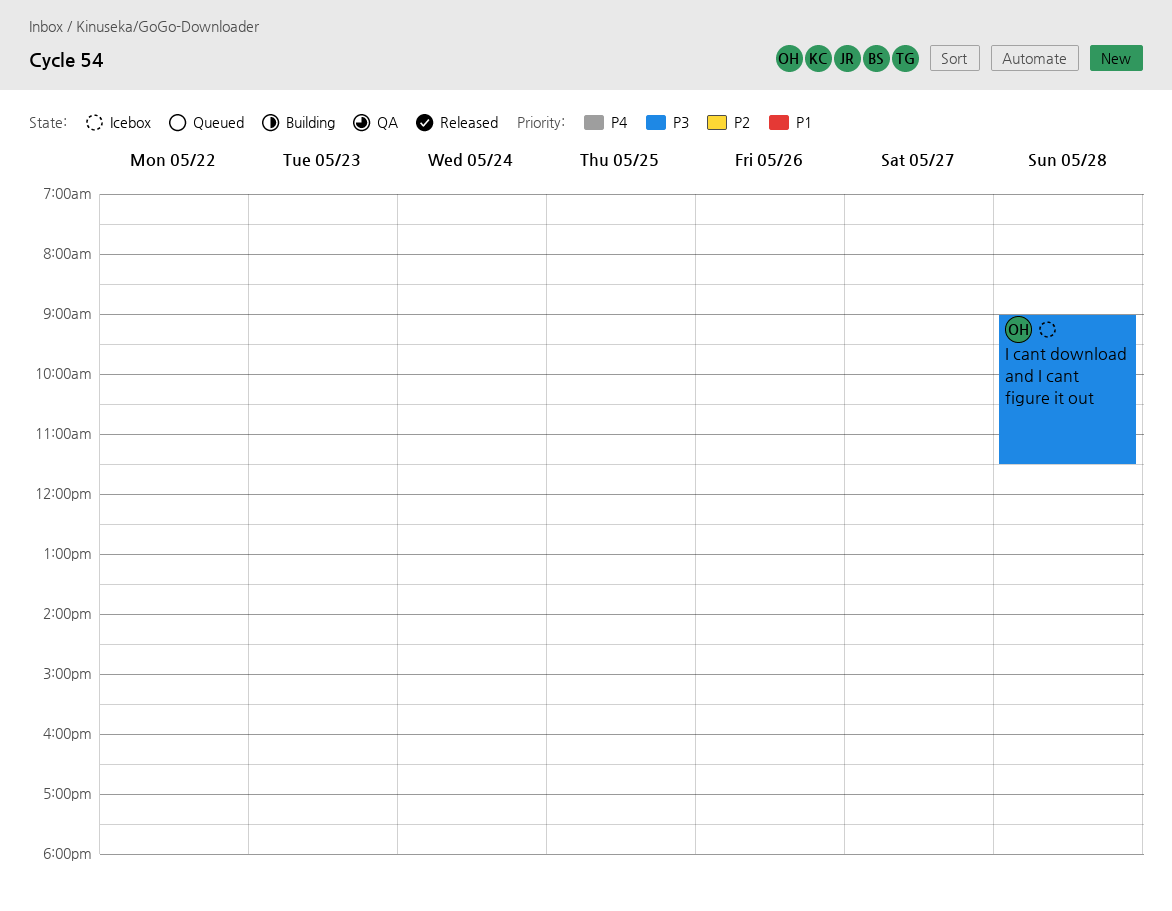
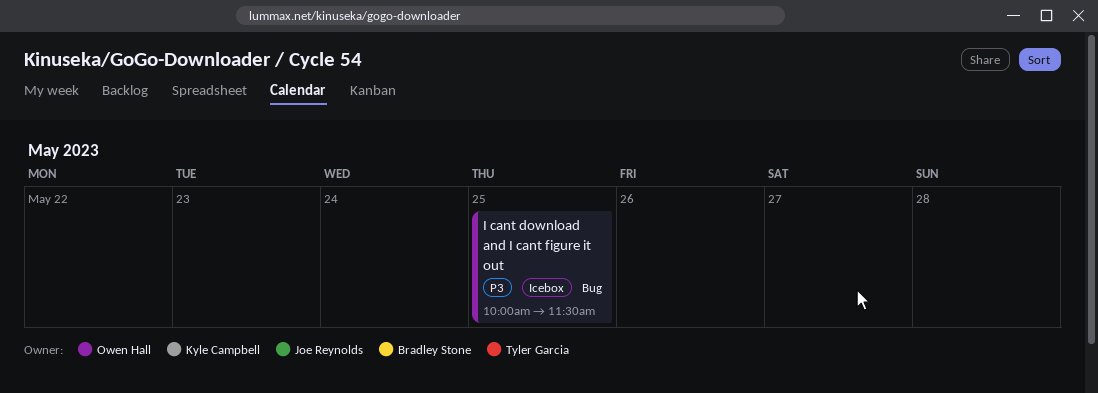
I cant download and I cant figure it out, day: May 28 -> May 25
I cant download and I cant figure it out, begins: 09:00 -> 10:00

